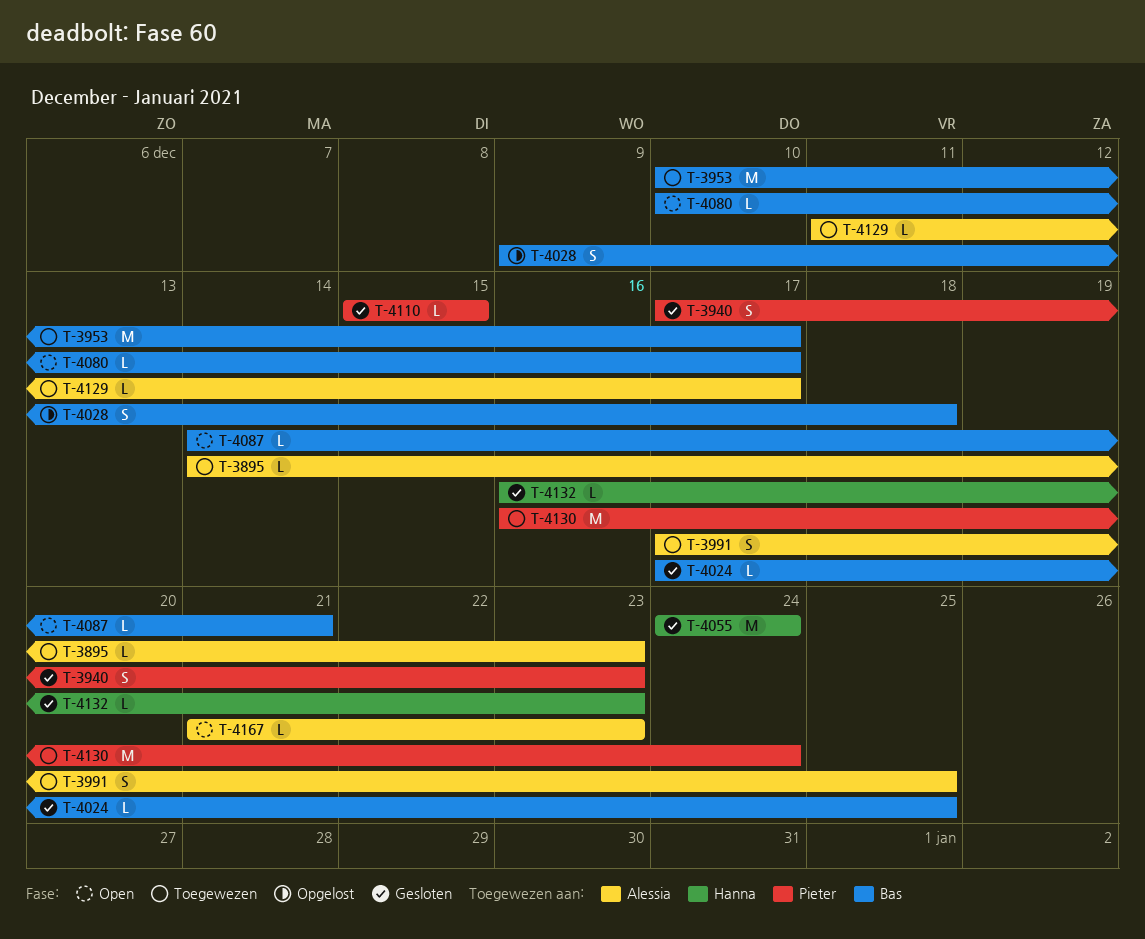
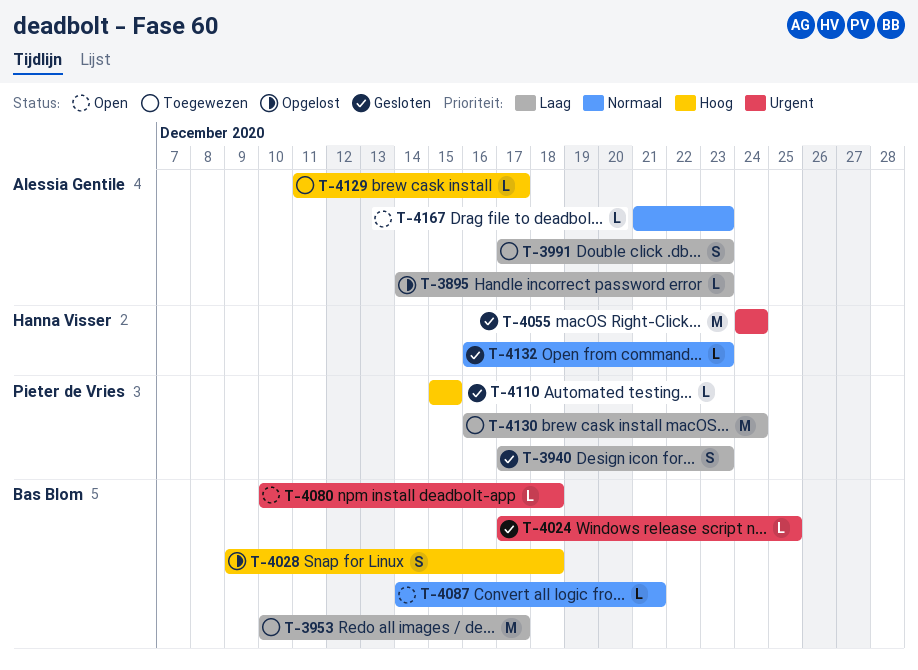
T-3895, status: Toegewezen -> Opgelost
T-3991, due: Dec 25 -> Dec 23
T-4080, due: Dec 17 -> Dec 18

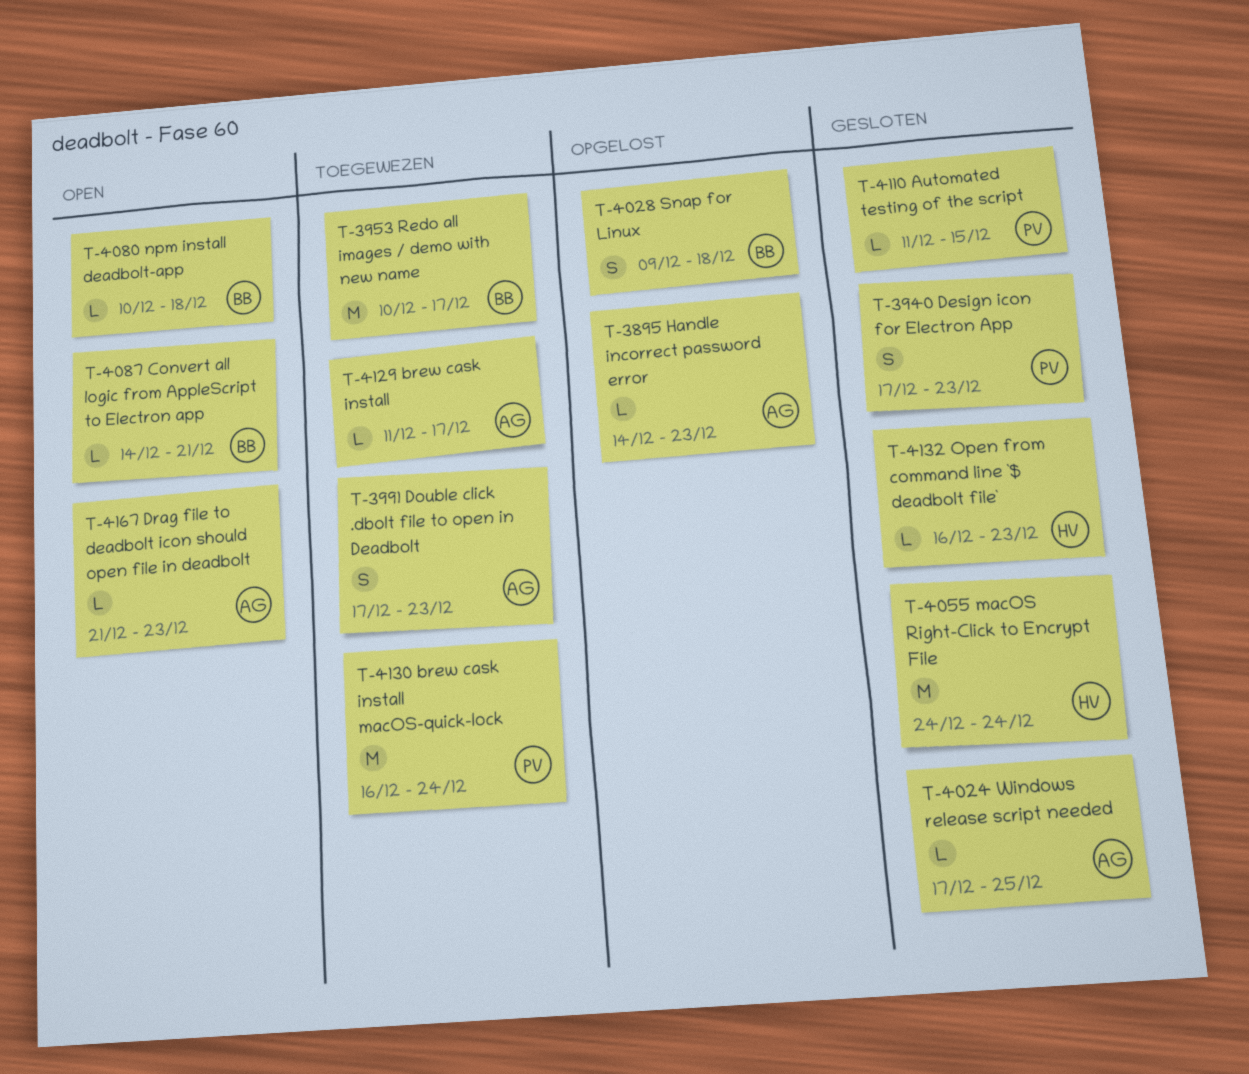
T-4024, owner: Bas Blom -> Alessia Gentile
T-4110, start: Dec 15 -> Dec 11

